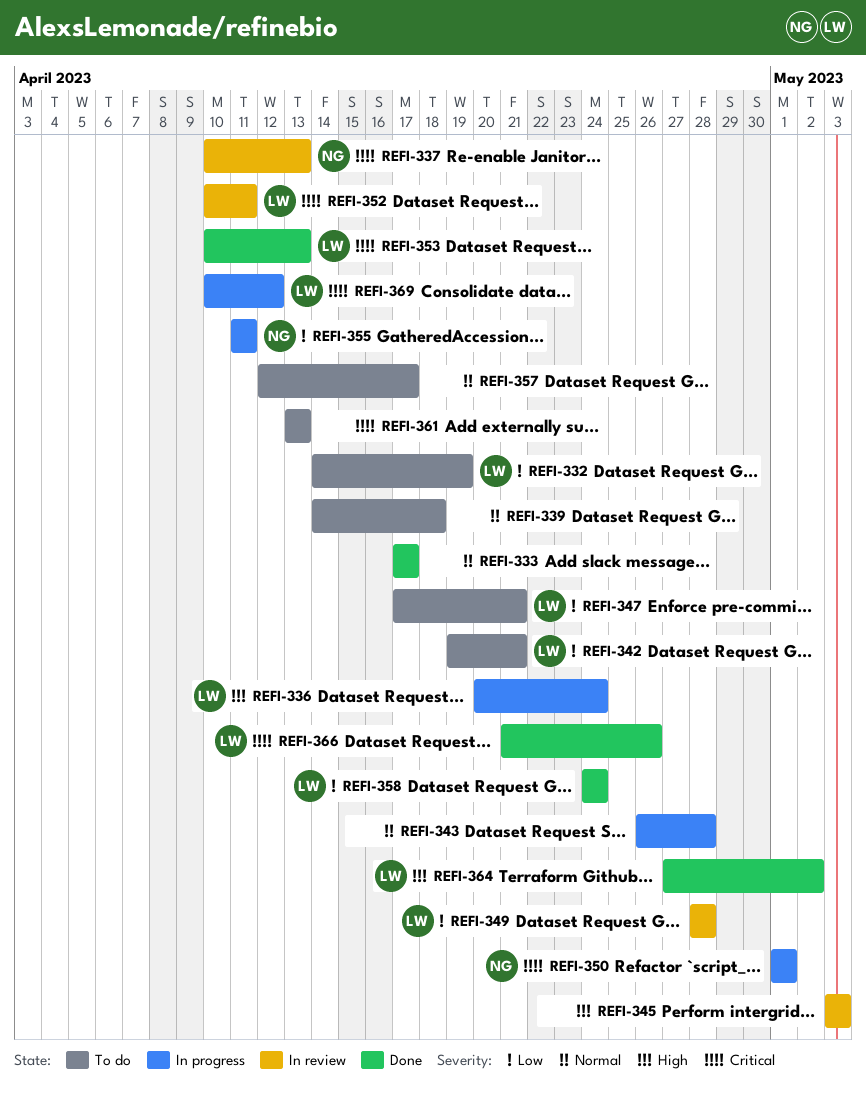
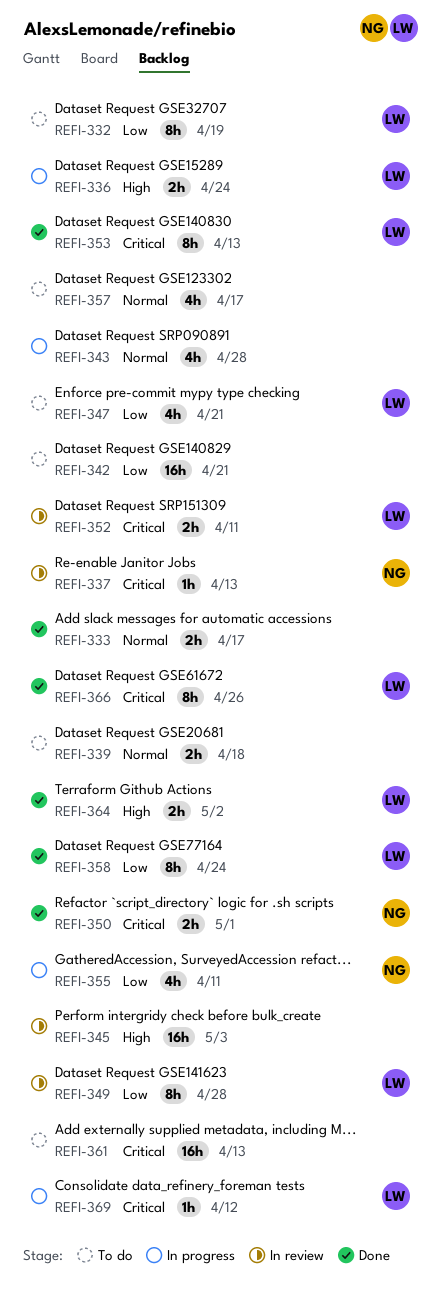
REFI-342, owner: LW -> none
REFI-350, status: In progress -> Done

